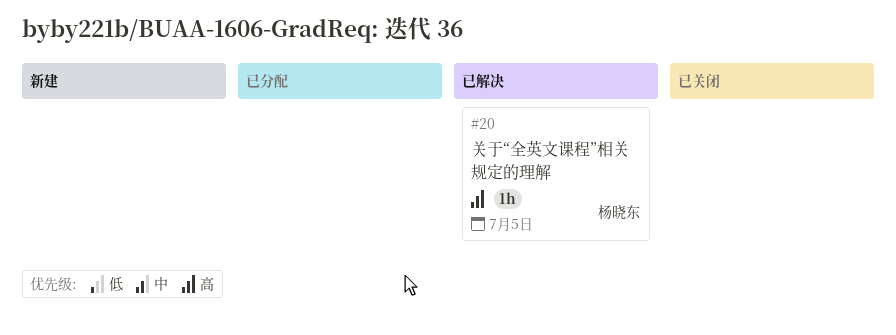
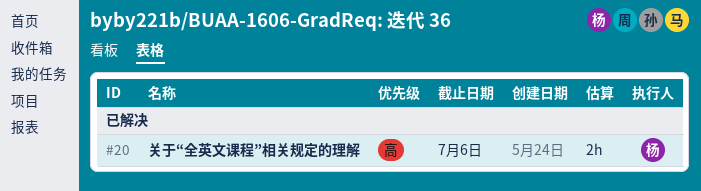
#20, estimate: 1h -> 2h
#20, due: Jul 5 -> Jul 6

